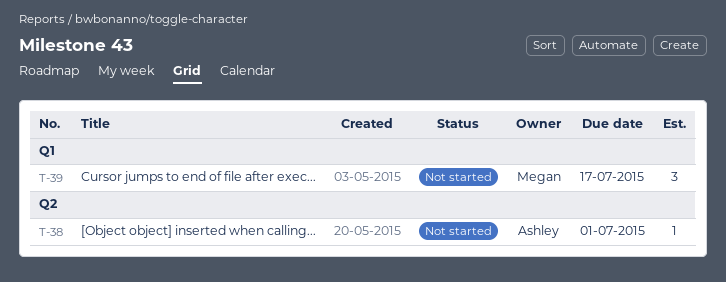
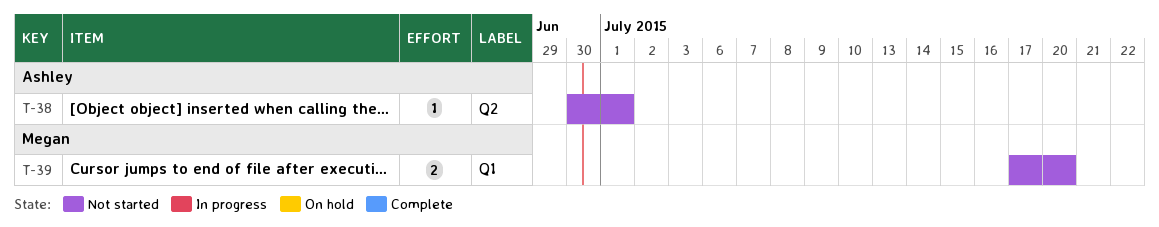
T-39, estimate: 3 -> 2
T-39, due: Jul 17 -> Jul 20

